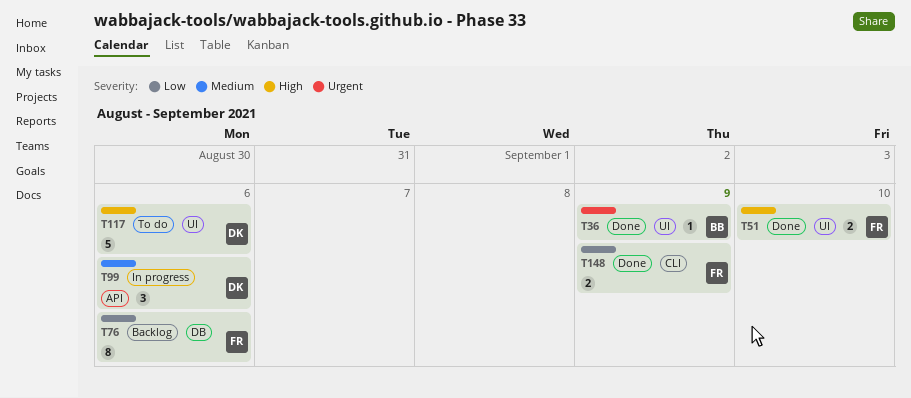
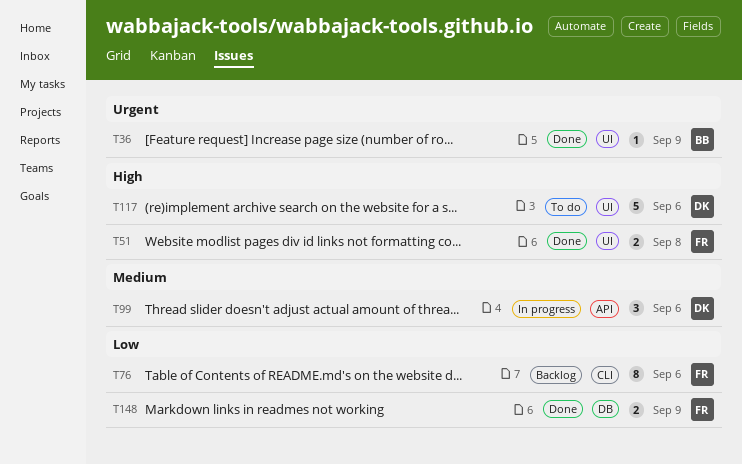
T51, due: Sep 10 -> Sep 8
T76, label: DB -> CLI
T148, label: CLI -> DB

